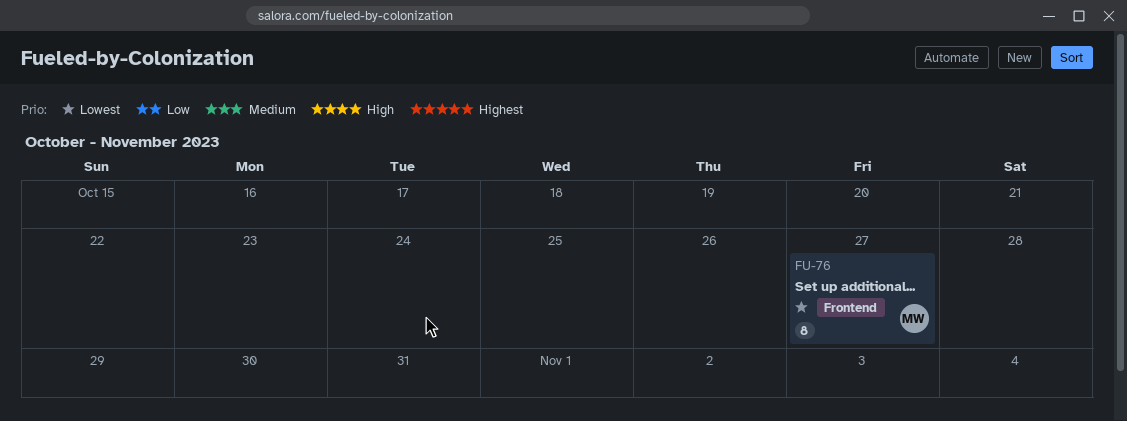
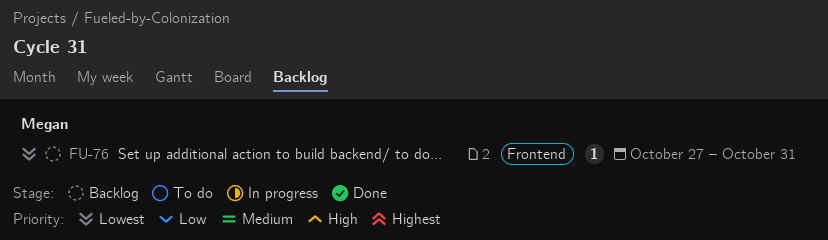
FU-76, estimate: 8 -> 1
FU-76, due: Oct 27 -> Oct 31

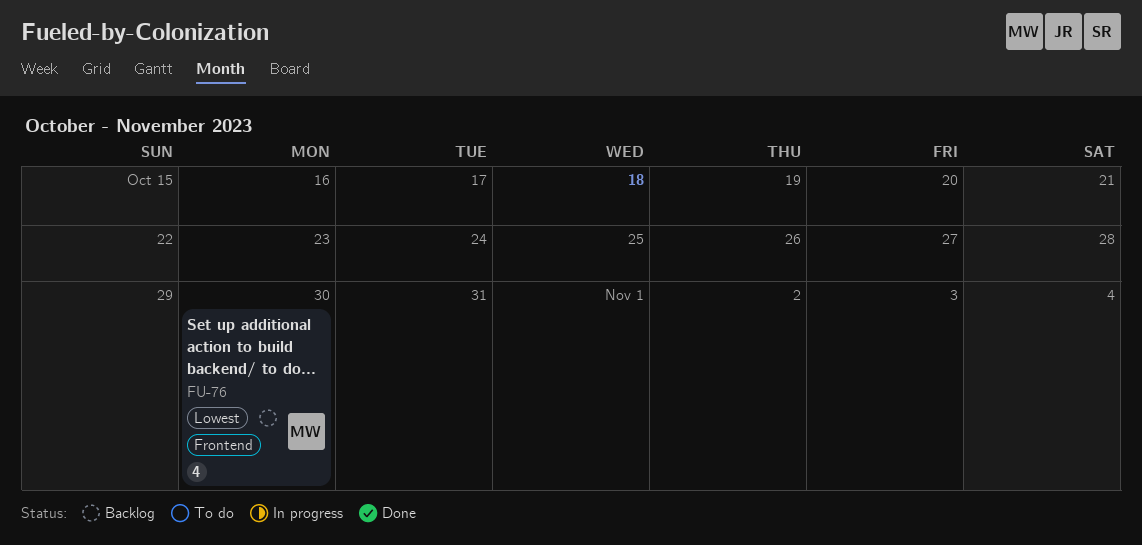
FU-76, estimate: 1 -> 4
FU-76, due: Oct 31 -> Oct 30

